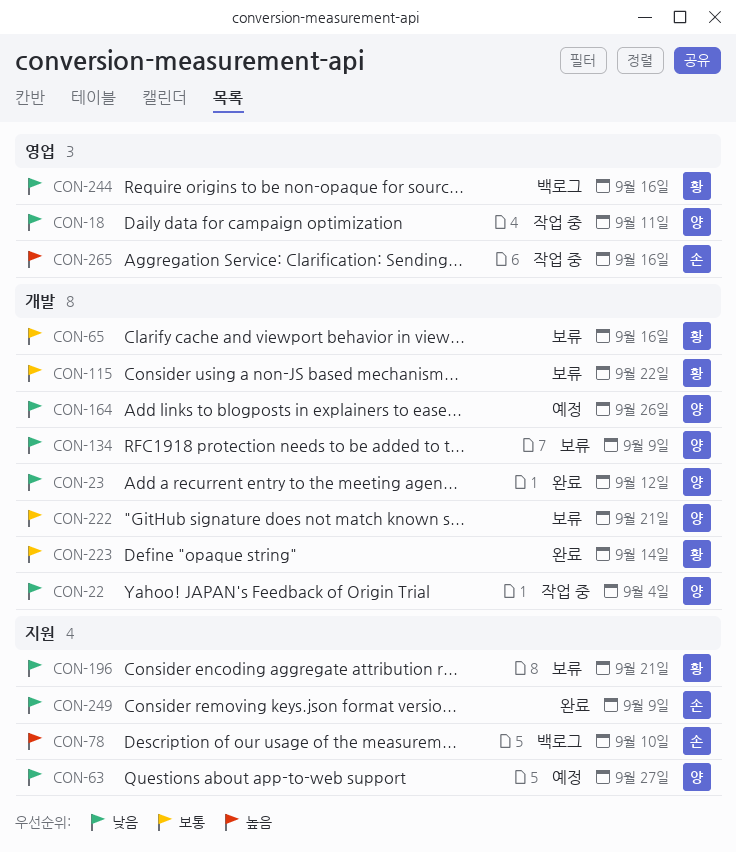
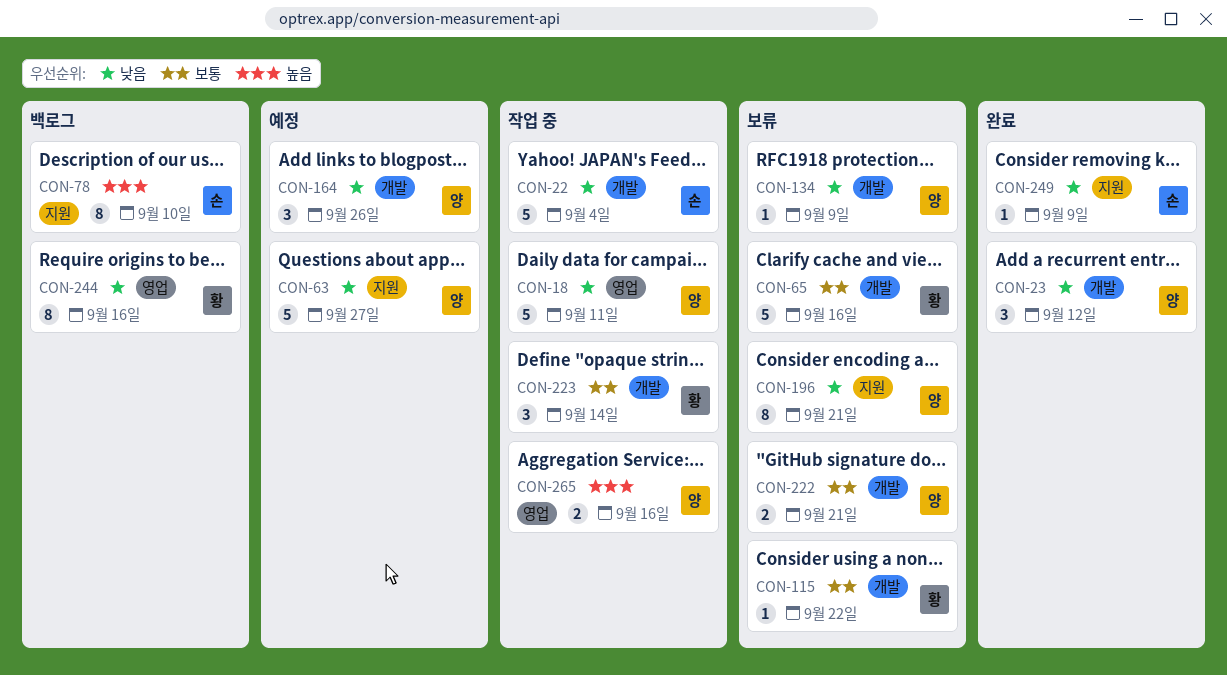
CON-22, owner: 양 -> 손
CON-196, owner: 황 -> 양
CON-223, status: 완료 -> 작업 중
CON-265, owner: 손 -> 양

